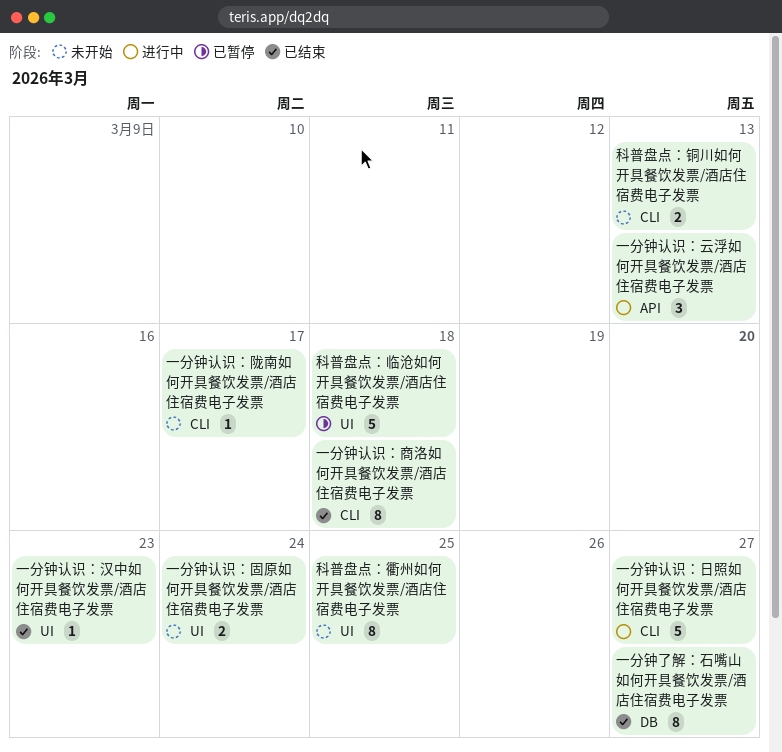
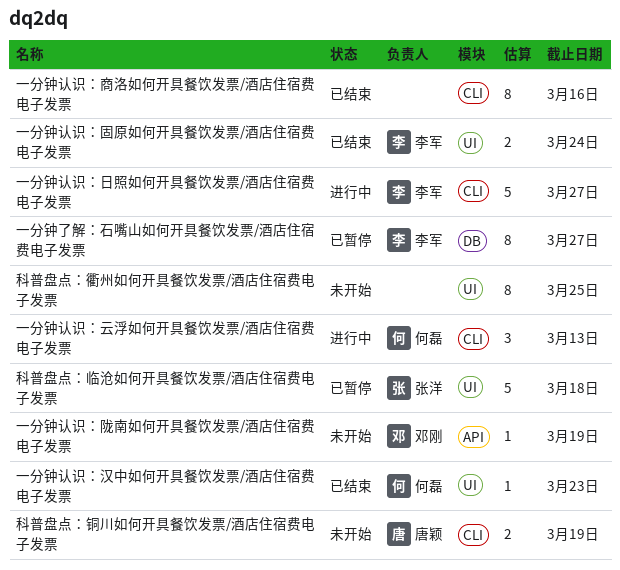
一分钟了解：石嘴山如何开具餐饮发票/酒店住宿费电子发票, status: 已结束 -> 已暂停
一分钟认识：云浮如何开具餐饮发票/酒店住宿费电子发票, label: API -> CLI
一分钟认识：商洛如何开具餐饮发票/酒店住宿费电子发票, due: Mar 18 -> Mar 16
一分钟认识：固原如何开具餐饮发票/酒店住宿费电子发票, status: 未开始 -> 已结束
一分钟认识：陇南如何开具餐饮发票/酒店住宿费电子发票, label: CLI -> API
一分钟认识：陇南如何开具餐饮发票/酒店住宿费电子发票, due: Mar 17 -> Mar 19
科普盘点：铜川如何开具餐饮发票/酒店住宿费电子发票, due: Mar 13 -> Mar 19

